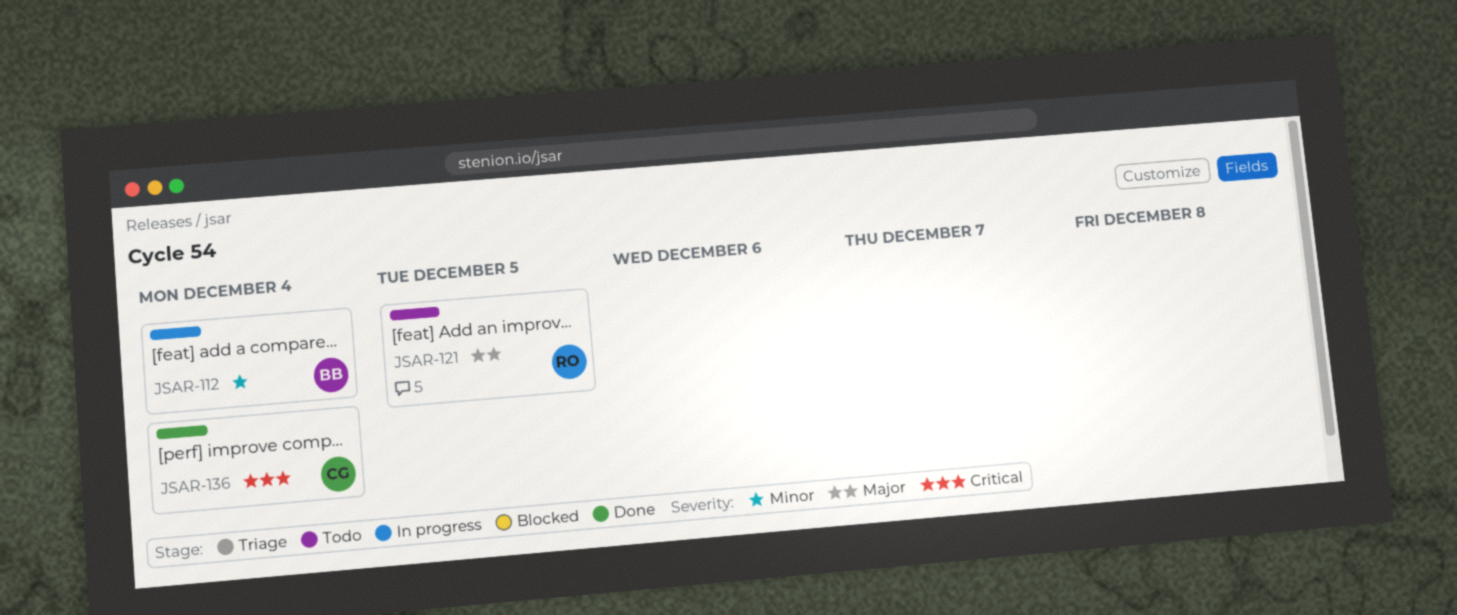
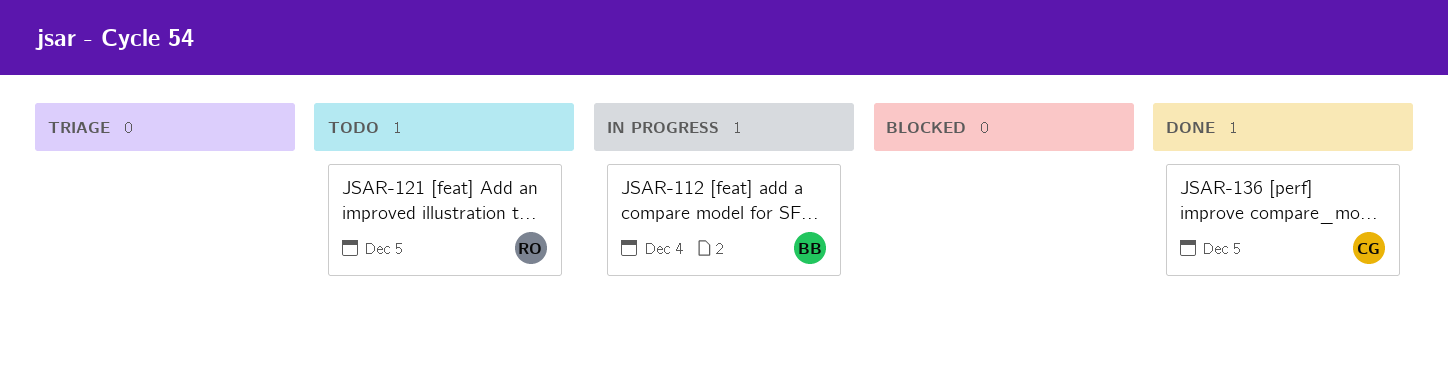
JSAR-136, due: Dec 4 -> Dec 5

